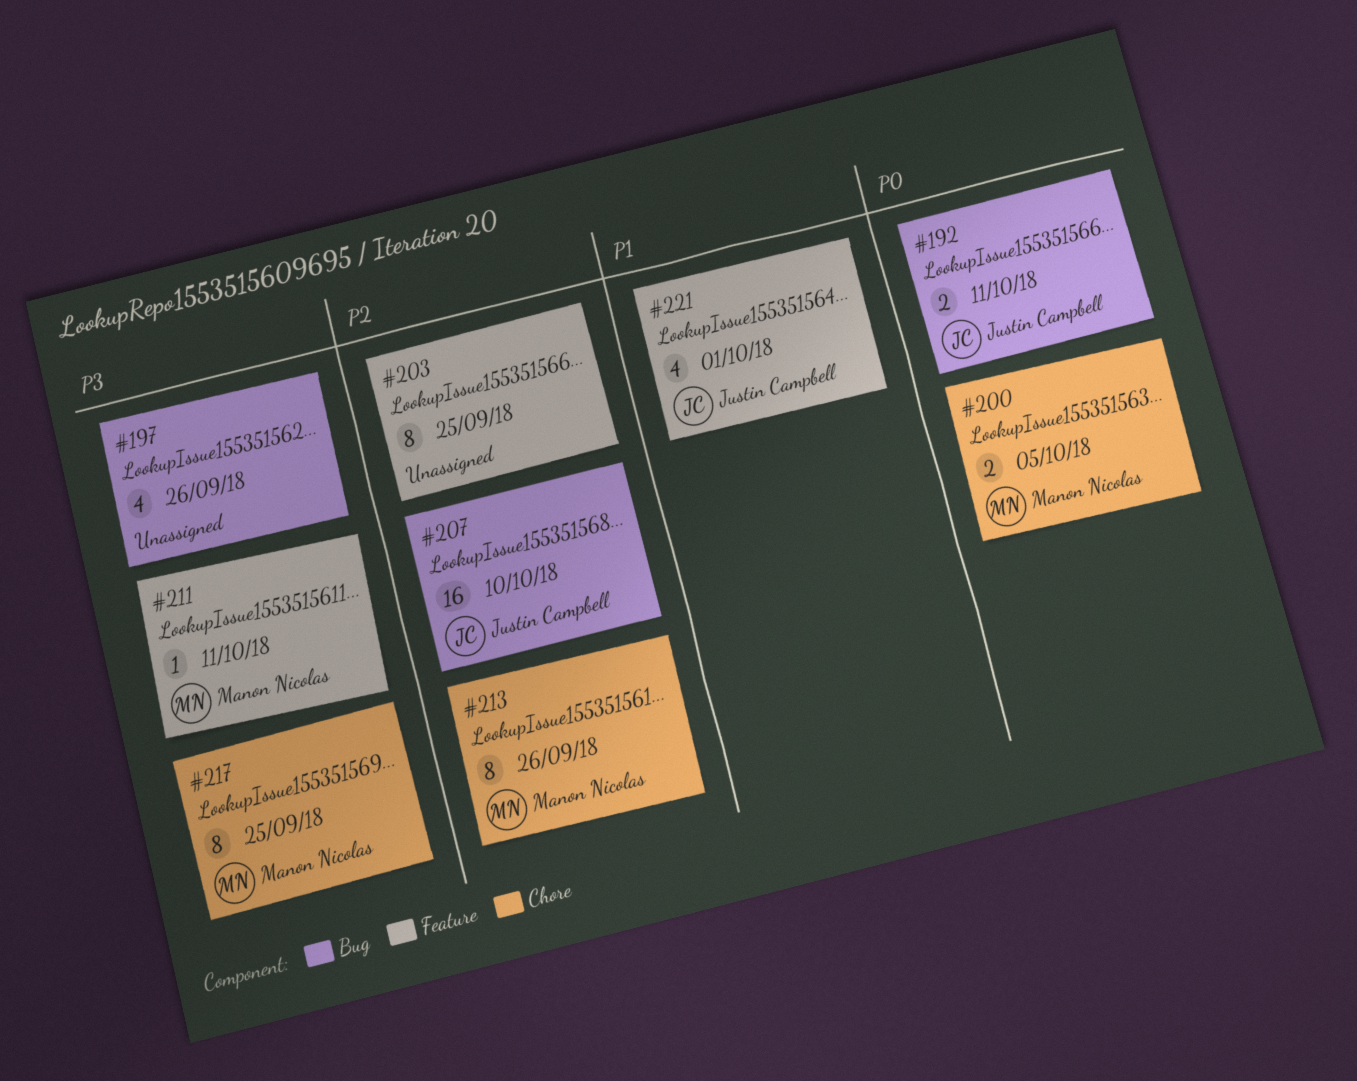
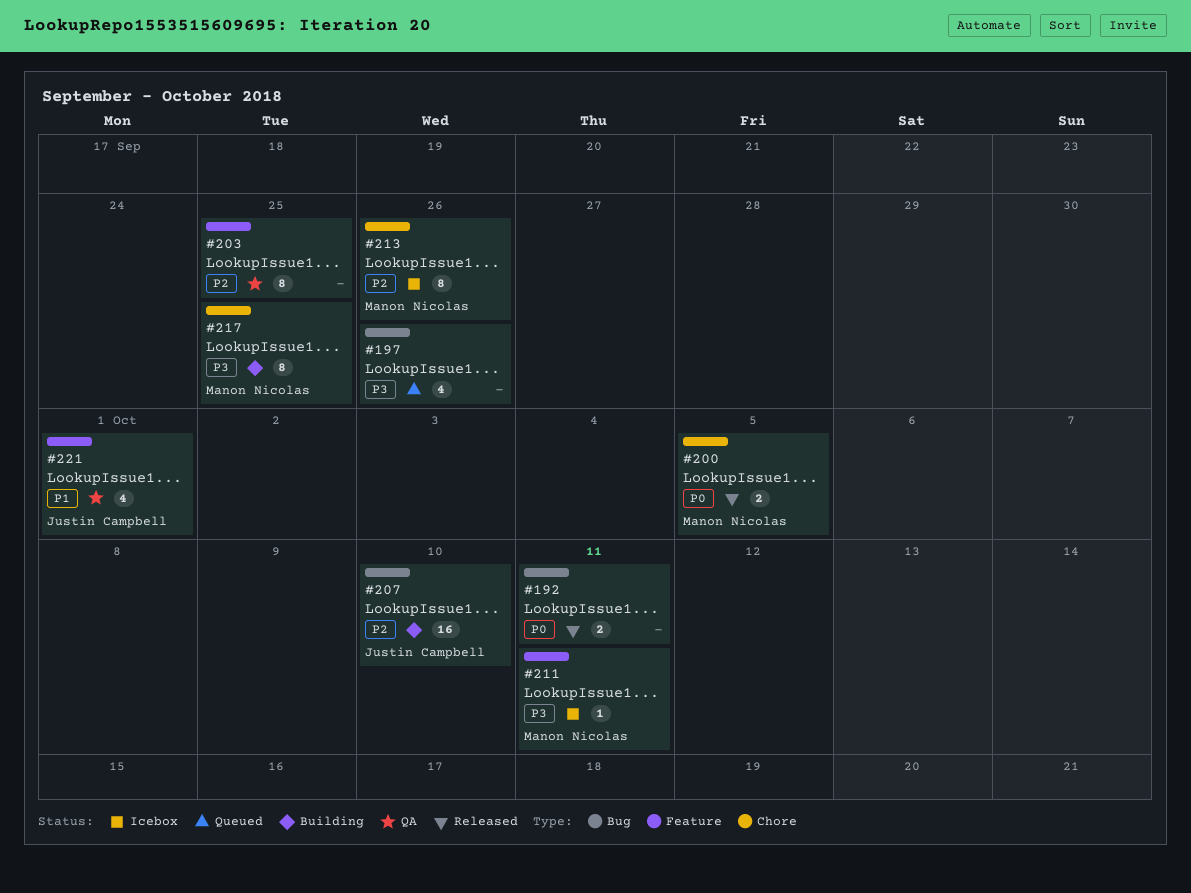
#192, owner: Justin Campbell -> none

